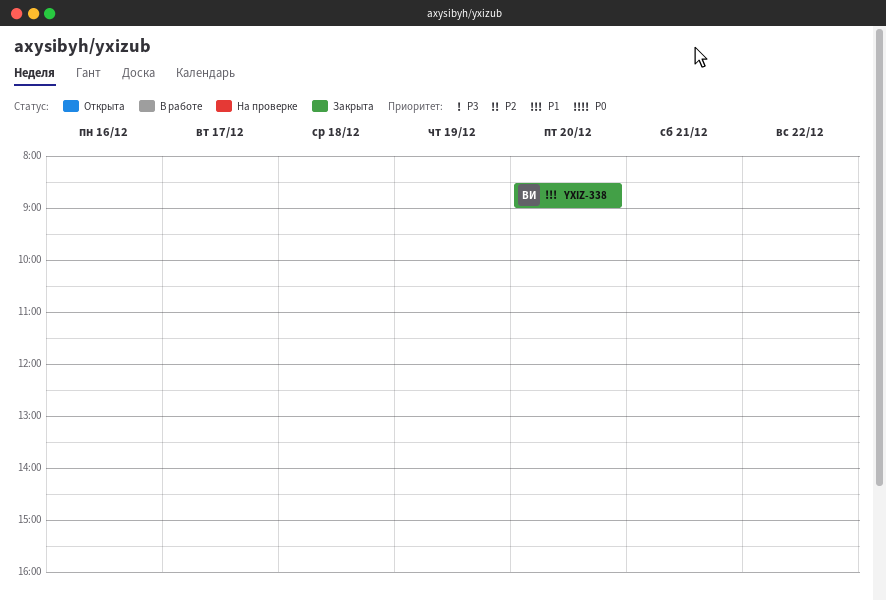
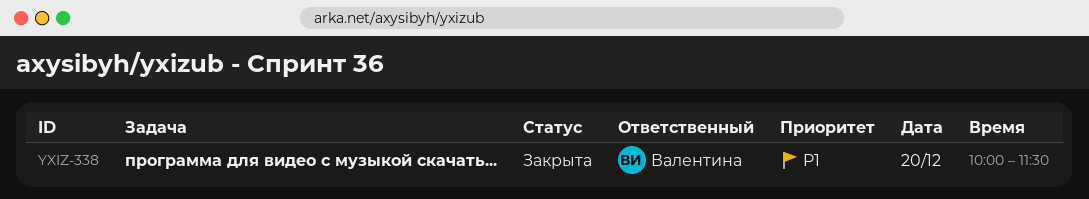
YXIZ-338, begins: 08:30 -> 10:00
YXIZ-338, ends: 09:00 -> 11:30

